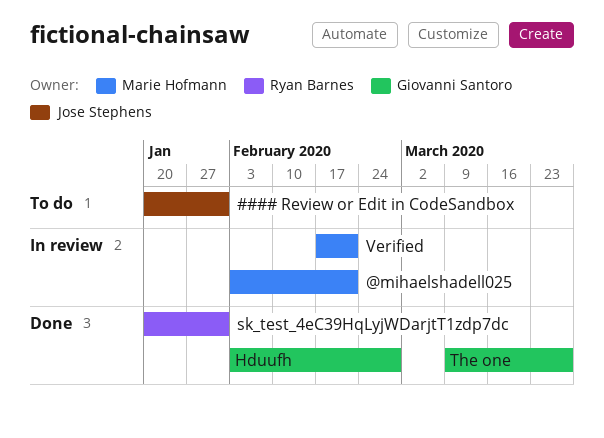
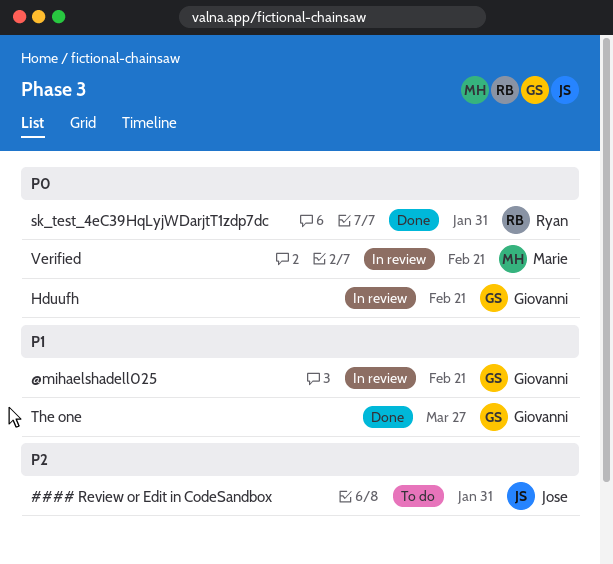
@mihaelshadell025, owner: Marie Hofmann -> Giovanni Santoro
Hduufh, status: Done -> In review
Hduufh, due: Feb 28 -> Feb 21

